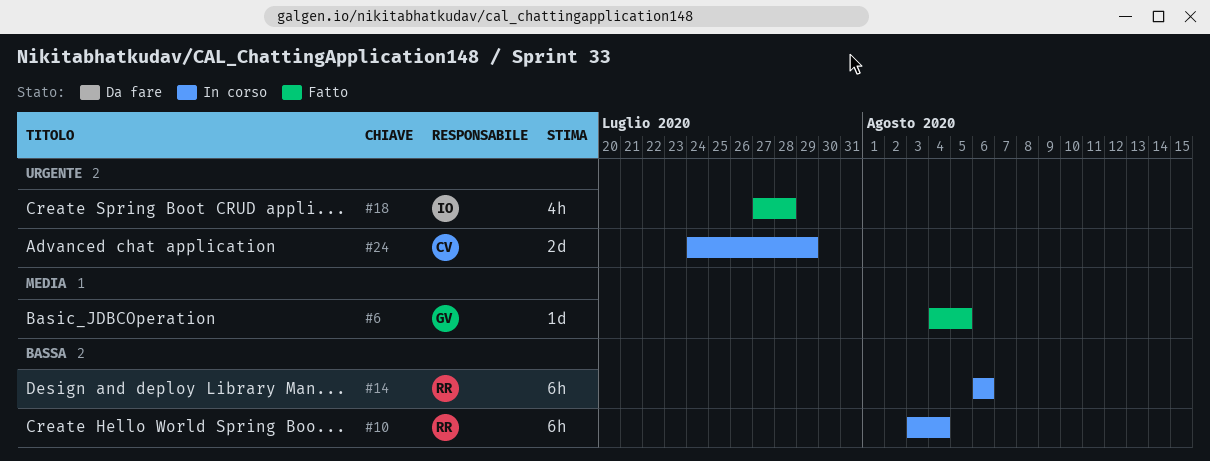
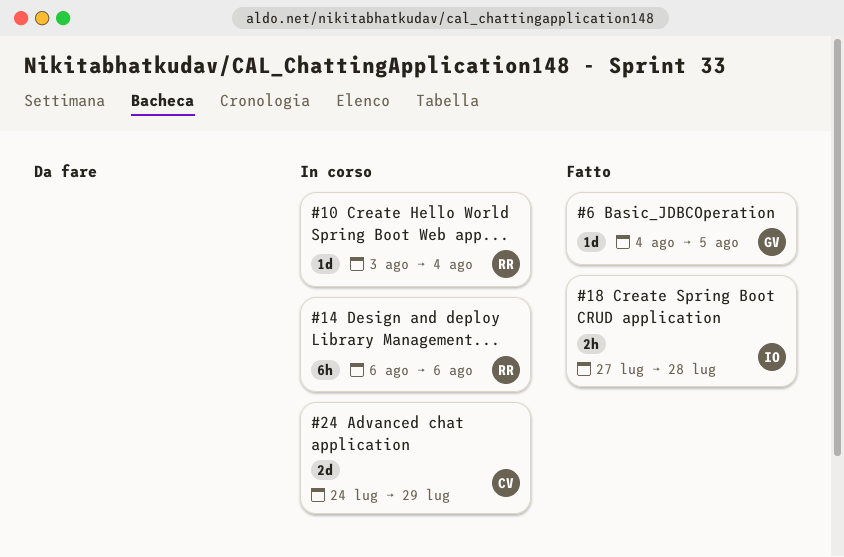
#10, estimate: 6h -> 1d
#18, estimate: 4h -> 2h

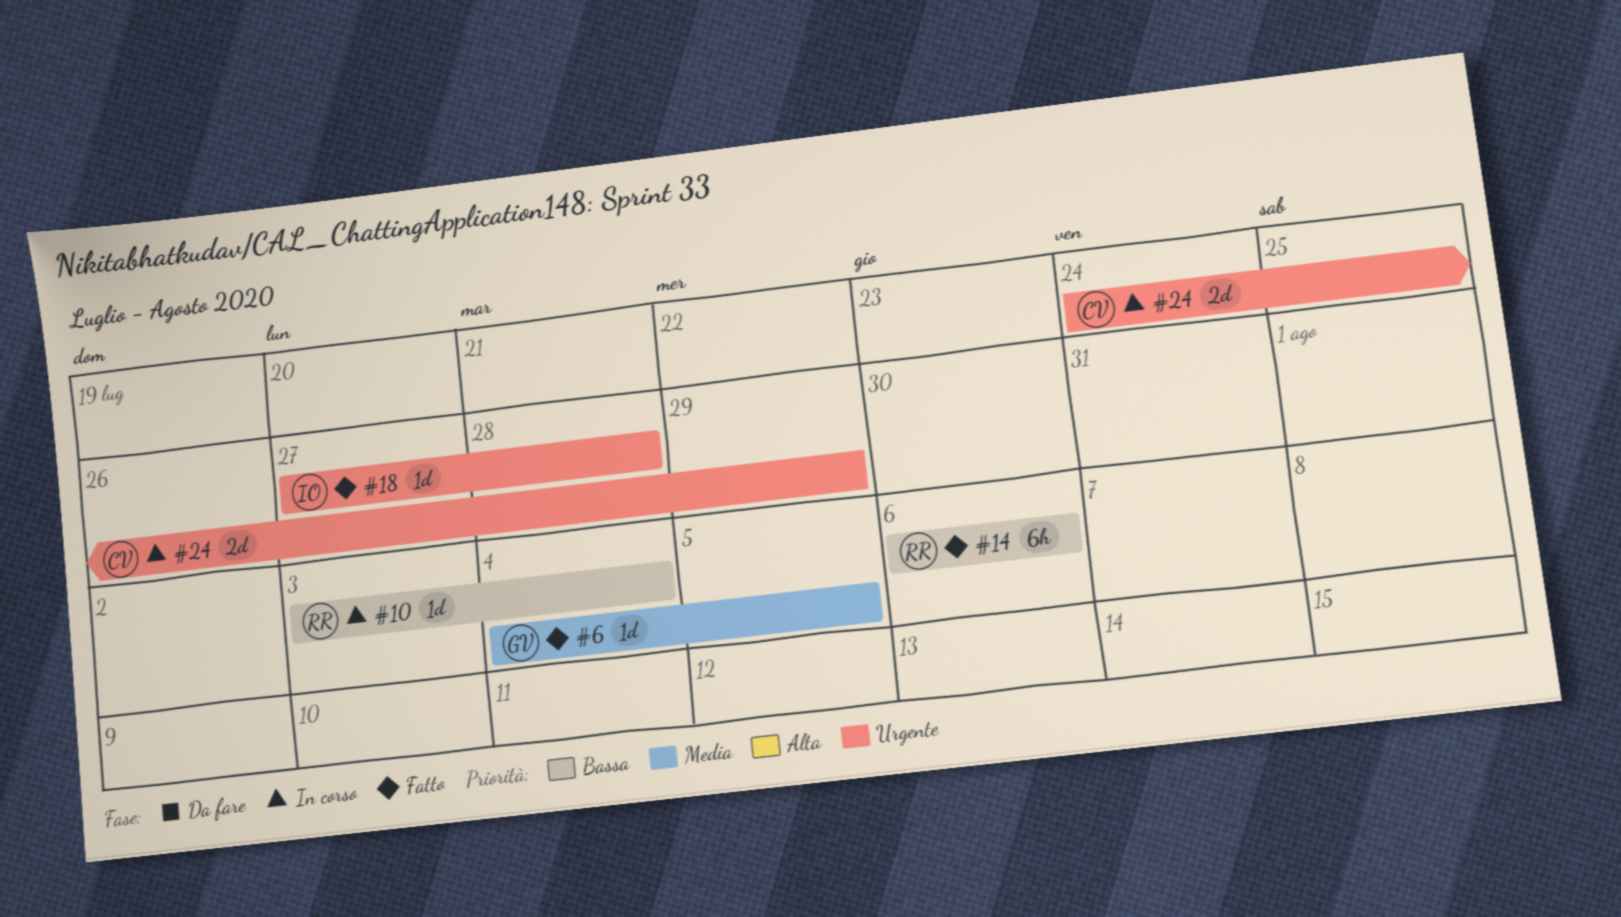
#14, status: In corso -> Fatto
#18, estimate: 2h -> 1d

